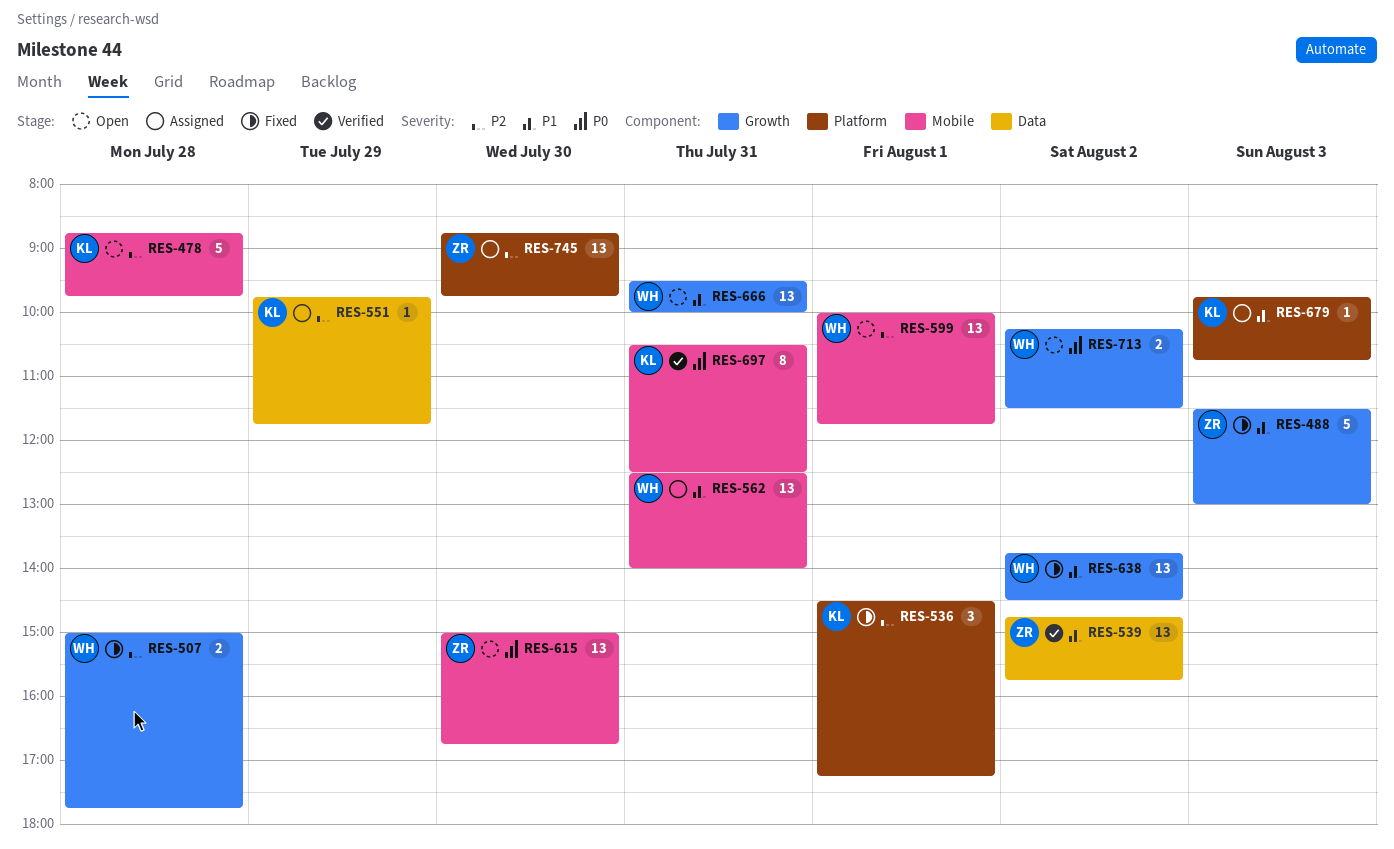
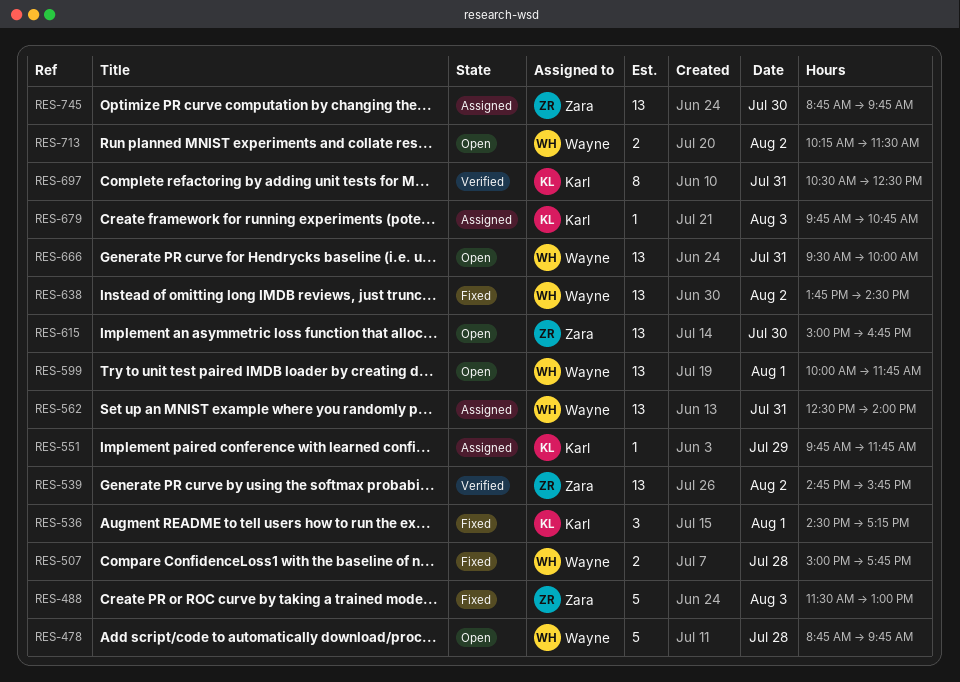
RES-478, owner: Karl -> Wayne

